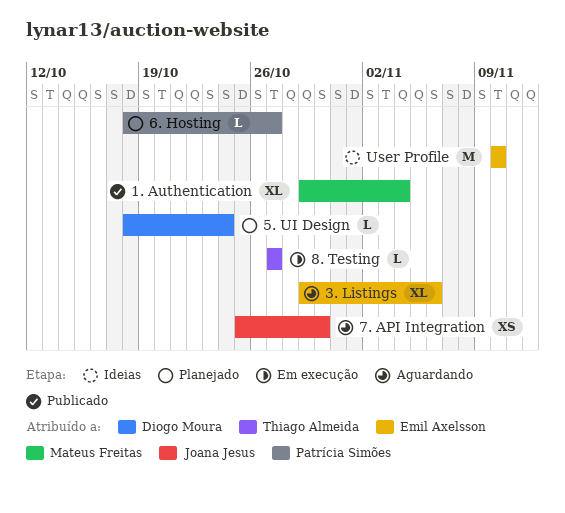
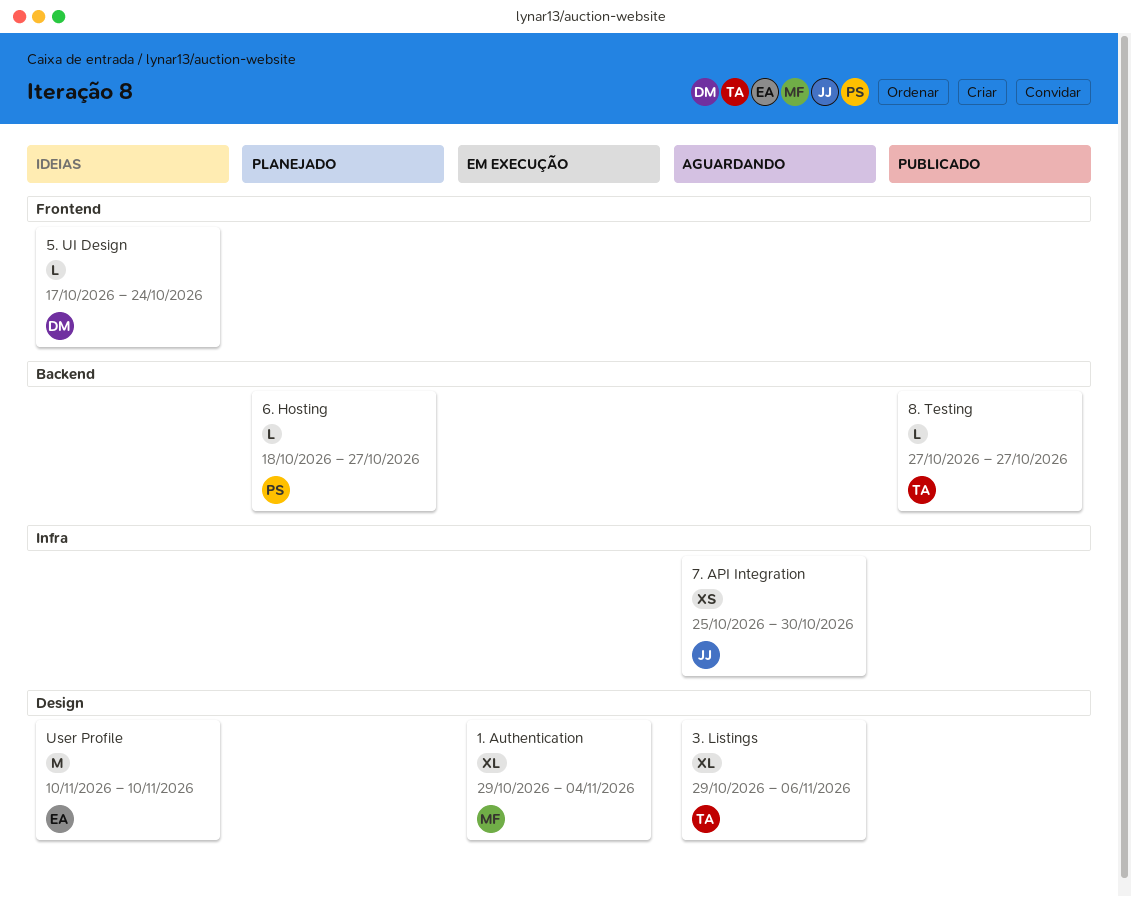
1. Authentication, status: Publicado -> Em execução
3. Listings, owner: Emil Axelsson -> Thiago Almeida
5. UI Design, status: Planejado -> Ideias
5. UI Design, start: Oct 18 -> Oct 17
8. Testing, status: Em execução -> Publicado

